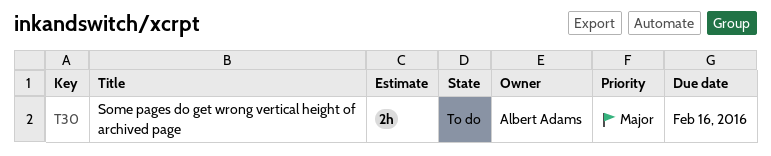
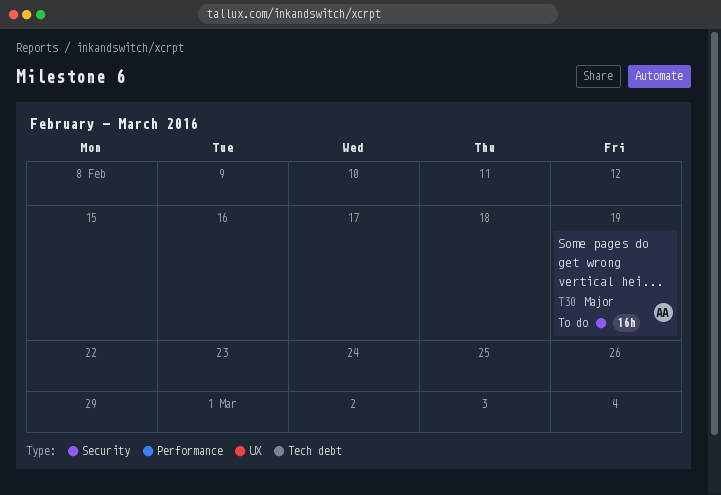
T30, estimate: 2h -> 16h
T30, due: Feb 16 -> Feb 19

